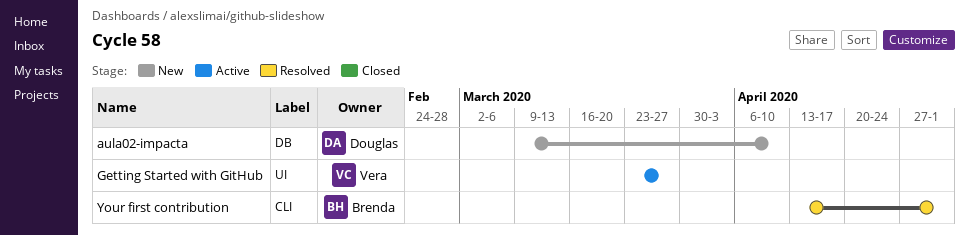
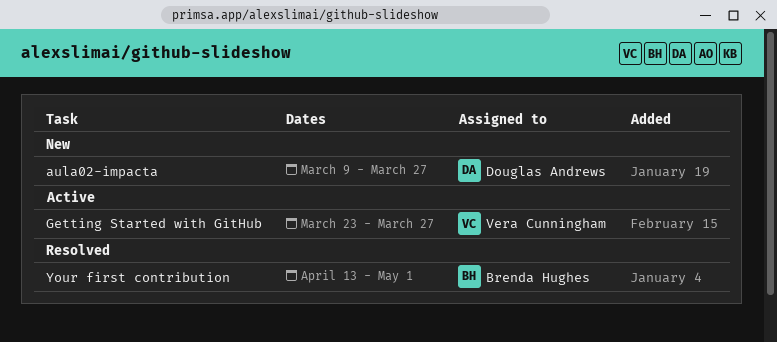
aula02-impacta, due: Apr 10 -> Mar 27

